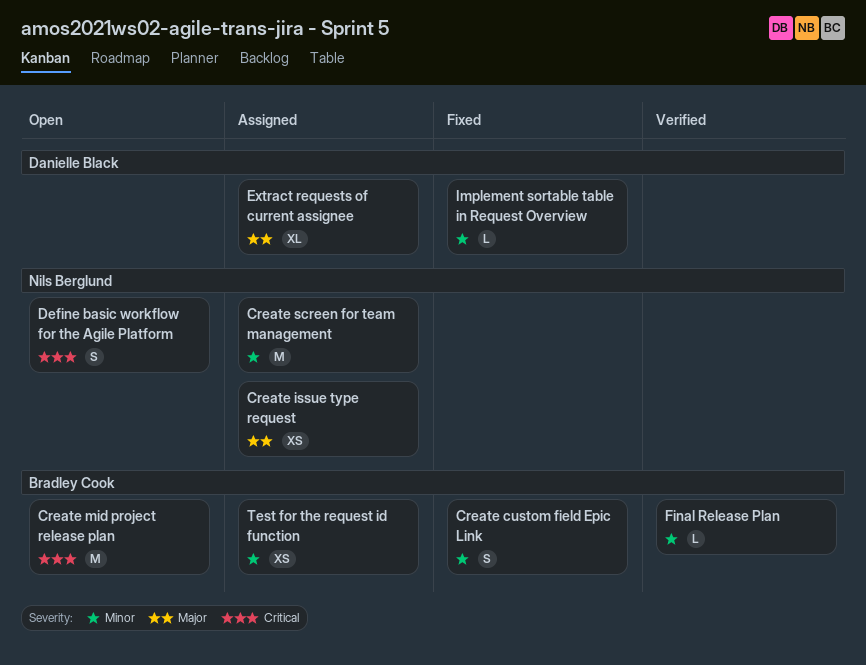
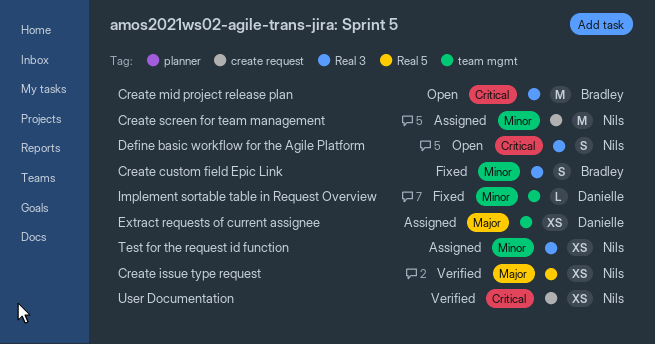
Create issue type request, status: Assigned -> Verified
Extract requests of current assignee, estimate: XL -> XS
Final Release Plan: present -> none
Test for the request id function, owner: Bradley Cook -> Nils Berglund
User Documentation: none -> present

